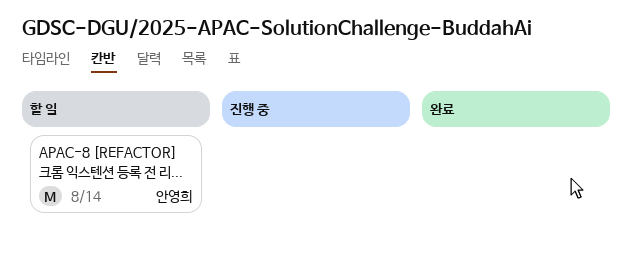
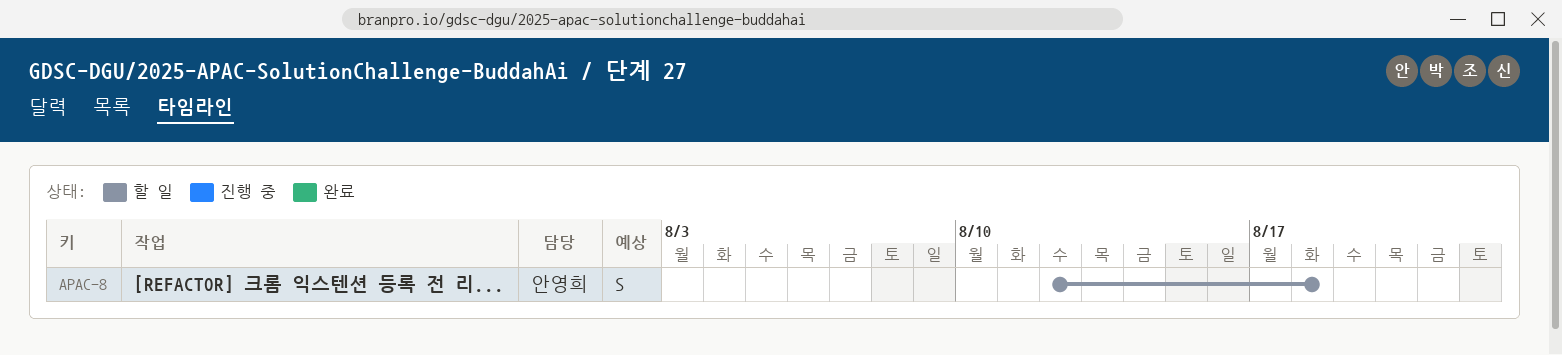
APAC-8, estimate: M -> S
APAC-8, due: Aug 14 -> Aug 18

